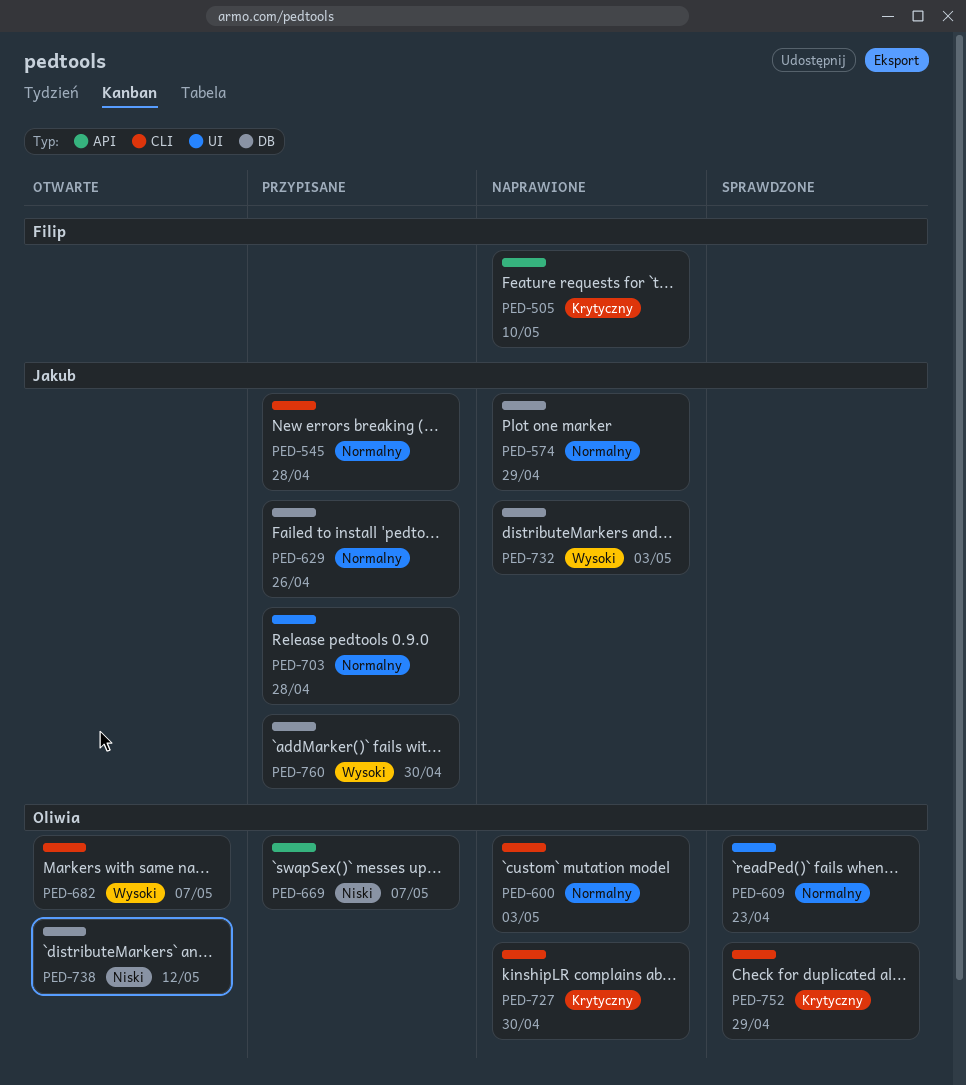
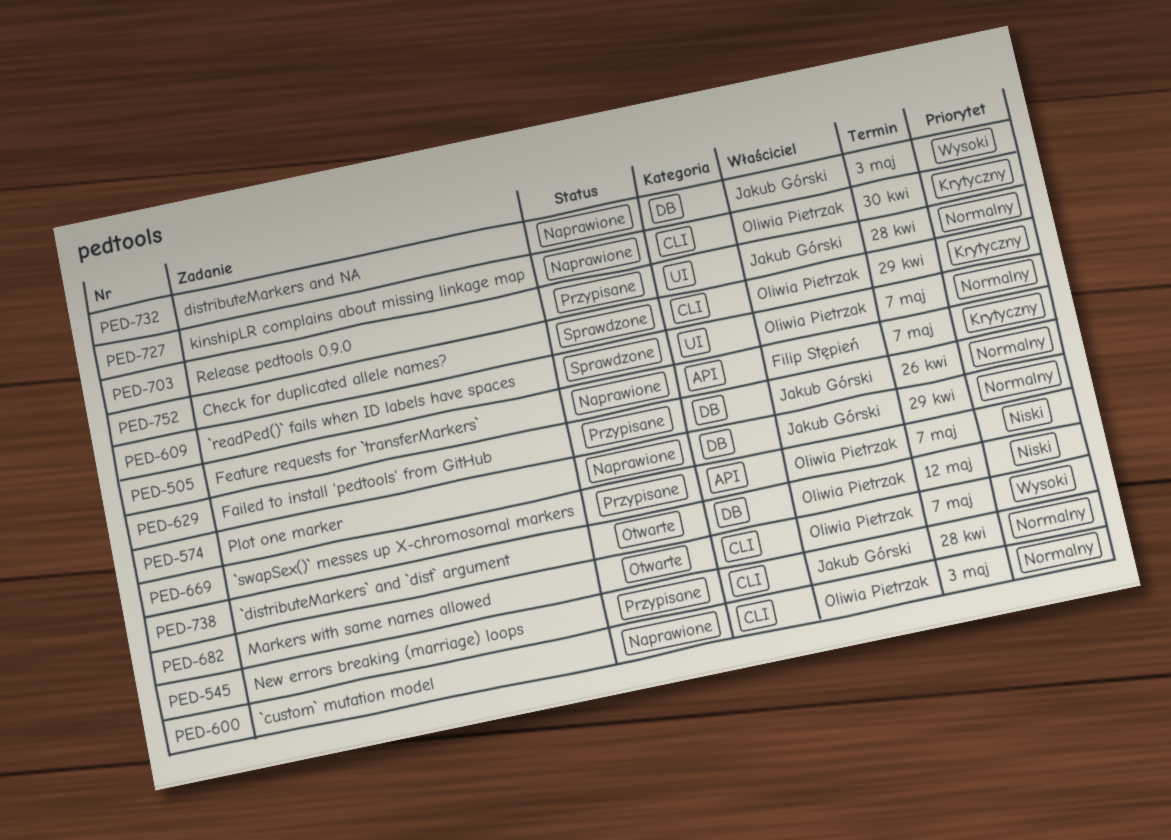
PED-505, due: May 10 -> May 7
PED-609, due: Apr 23 -> May 7
PED-760: present -> none

